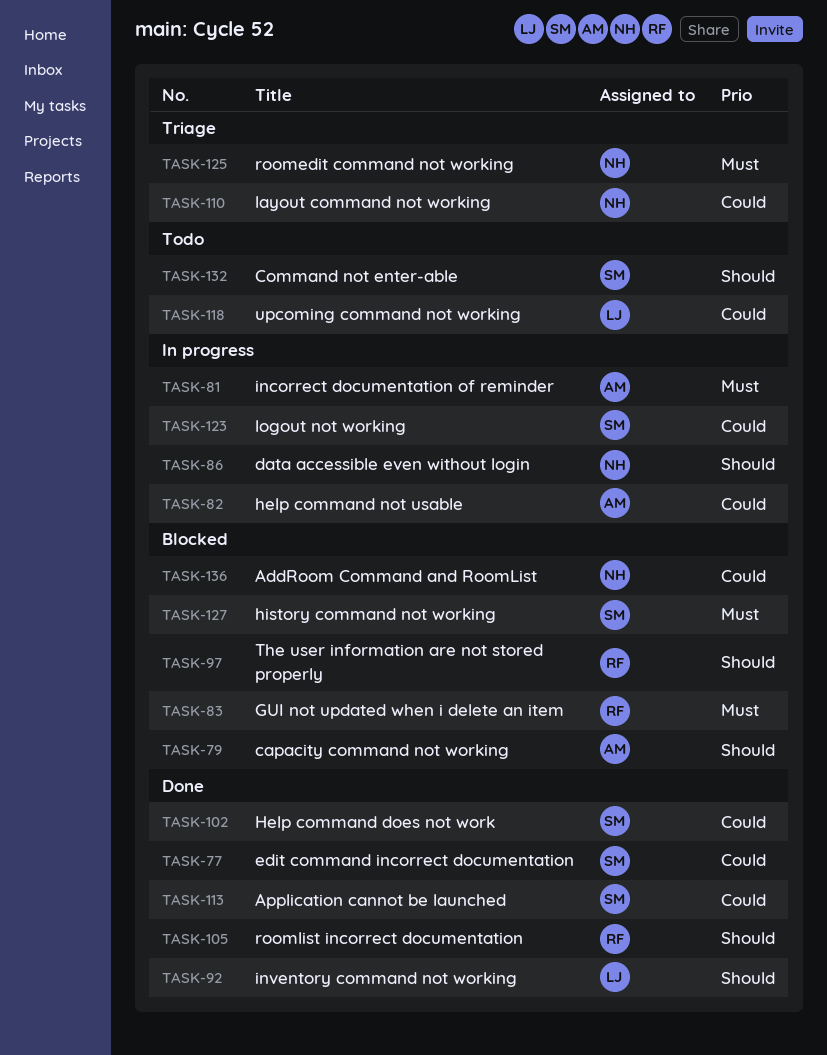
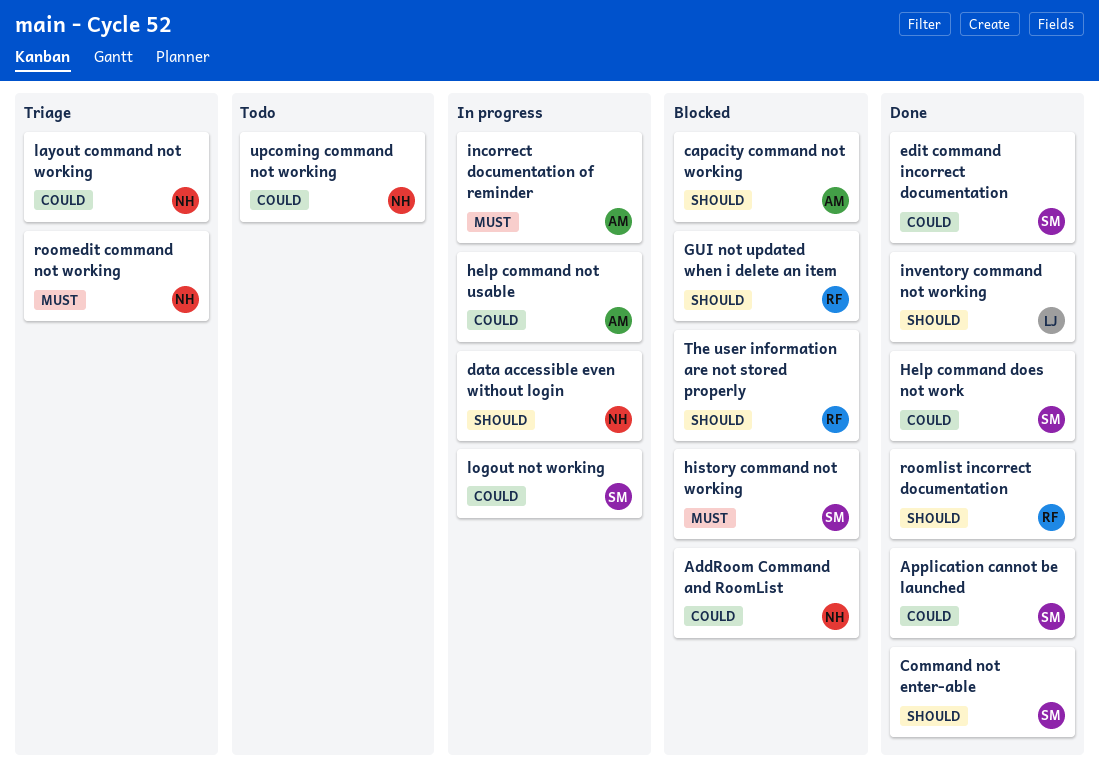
Command not enter-able, status: Todo -> Done
GUI not updated when i delete an item, priority: Must -> Should
upcoming command not working, owner: LJ -> NH

